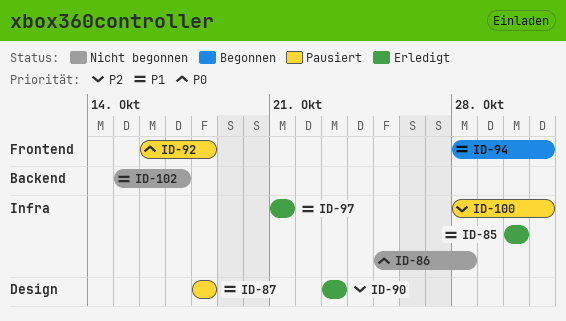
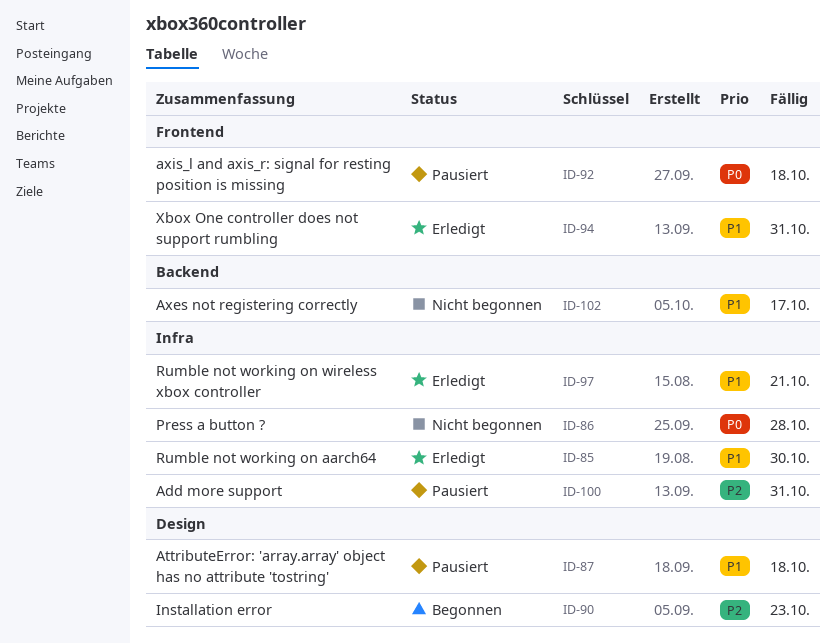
ID-90, status: Erledigt -> Begonnen
ID-94, status: Begonnen -> Erledigt

